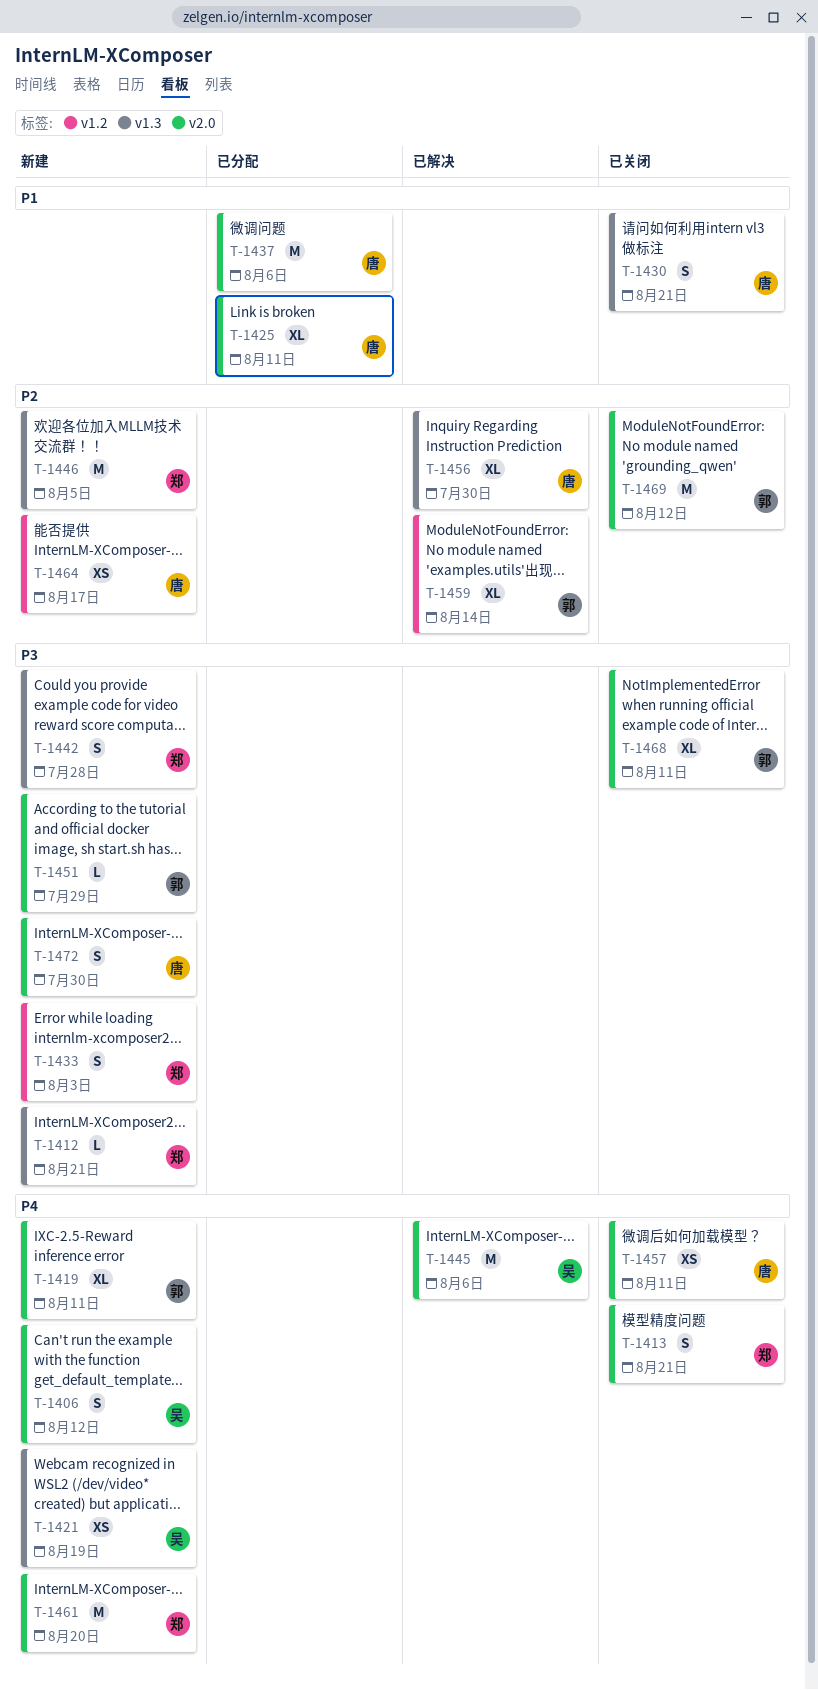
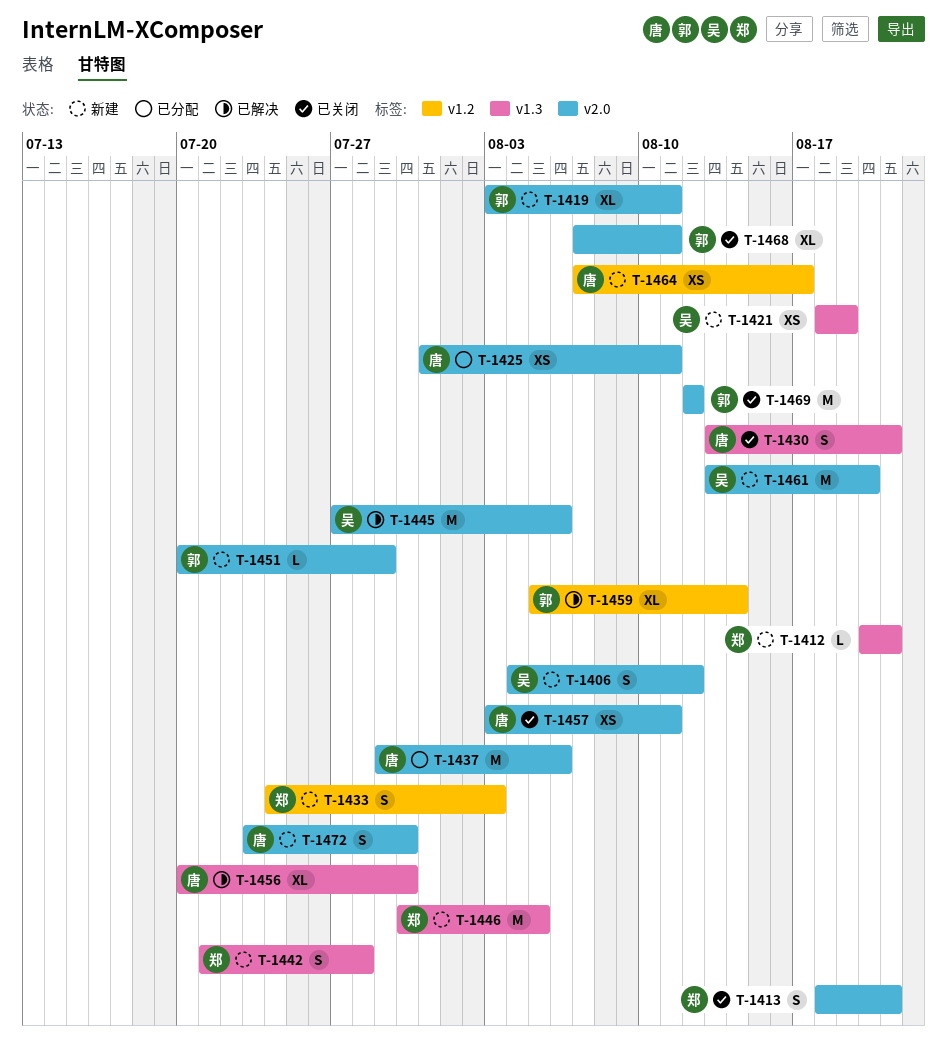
T-1425, estimate: XL -> XS
T-1461, owner: 郑 -> 吴

